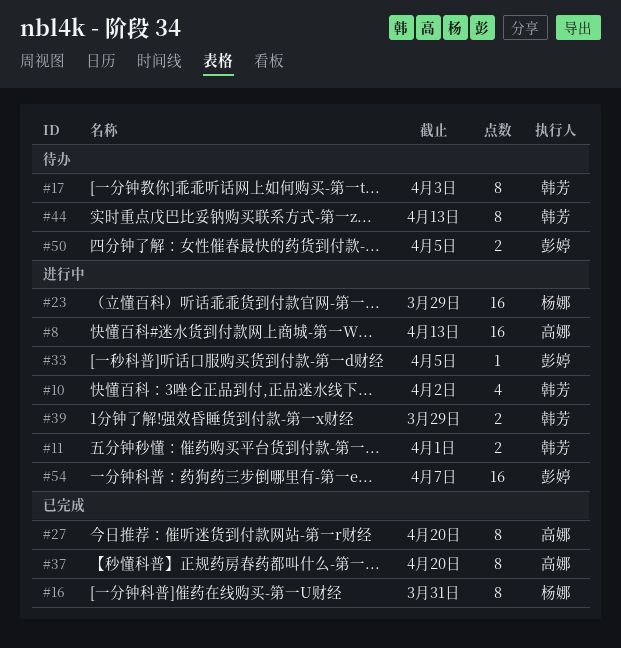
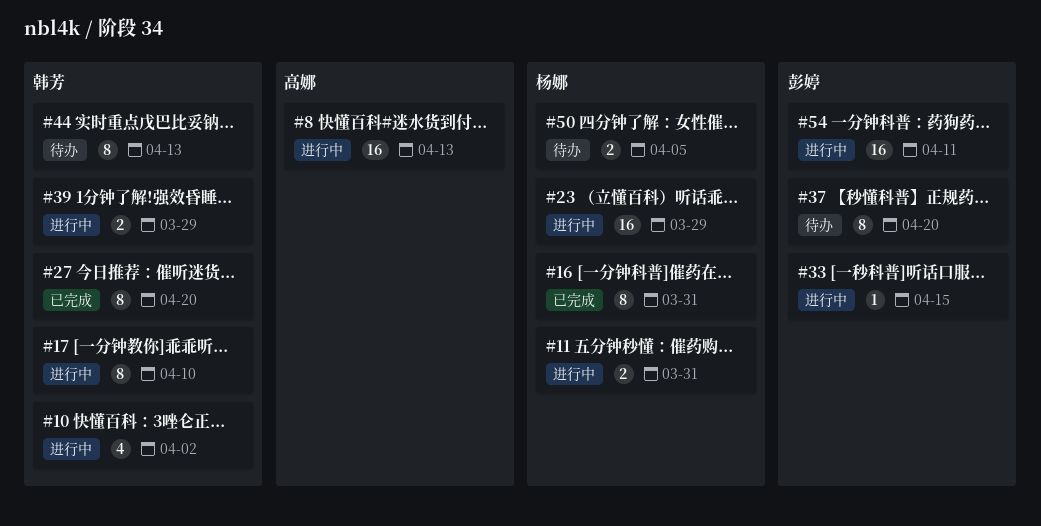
#11, owner: 韩芳 -> 杨娜
#11, due: Apr 1 -> Mar 31
#17, status: 待办 -> 进行中
#17, due: Apr 3 -> Apr 10
#27, owner: 高娜 -> 韩芳
#33, due: Apr 5 -> Apr 15
#37, status: 已完成 -> 待办
#37, owner: 高娜 -> 彭婷
#50, owner: 彭婷 -> 杨娜
#54, due: Apr 7 -> Apr 11

